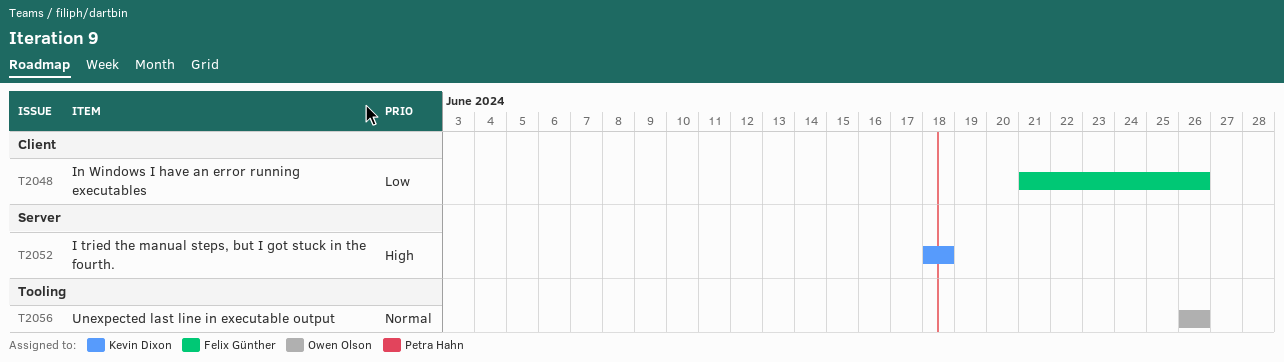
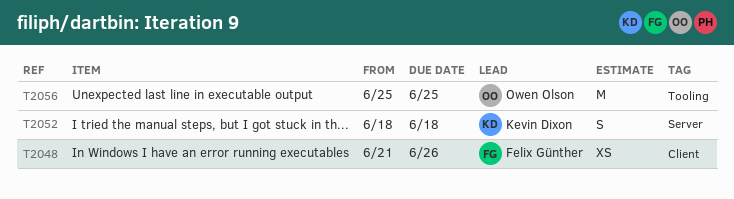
T2056, start: Jun 26 -> Jun 25
T2056, due: Jun 26 -> Jun 25

